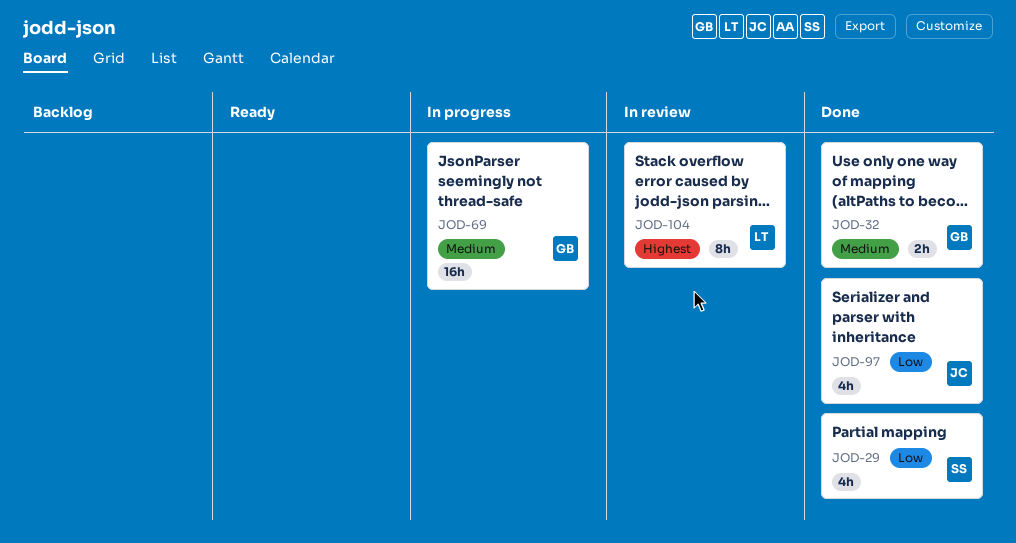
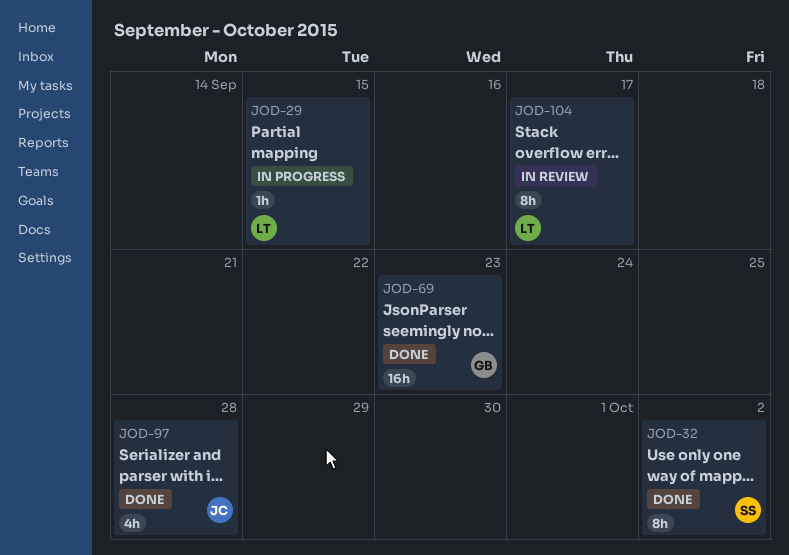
JOD-29, status: Done -> In progress
JOD-29, owner: SS -> LT
JOD-29, estimate: 4h -> 1h
JOD-32, owner: GB -> SS
JOD-32, estimate: 2h -> 8h
JOD-69, status: In progress -> Done

